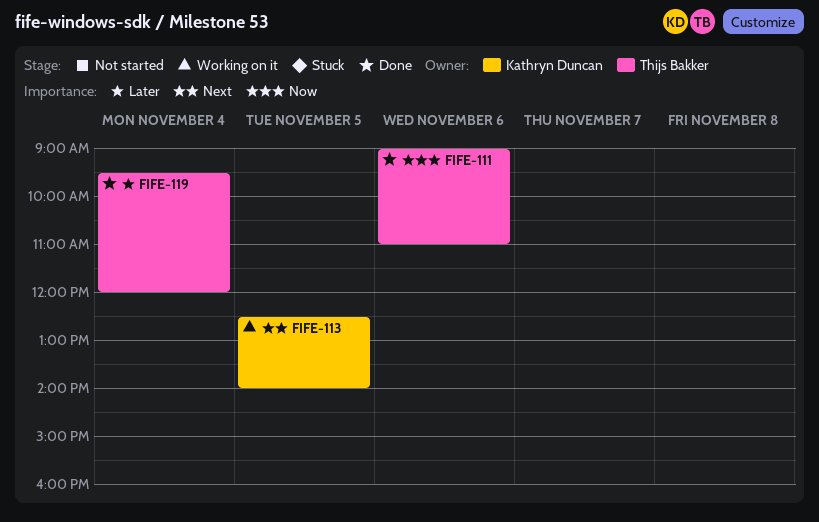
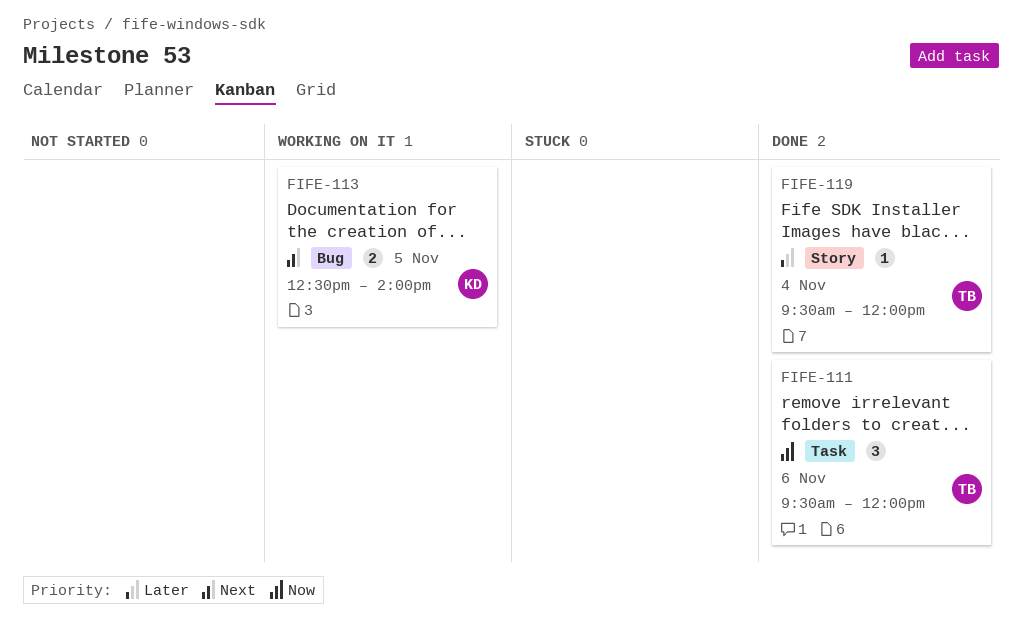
FIFE-111, begins: 09:00 -> 09:30
FIFE-111, ends: 11:00 -> 12:00

